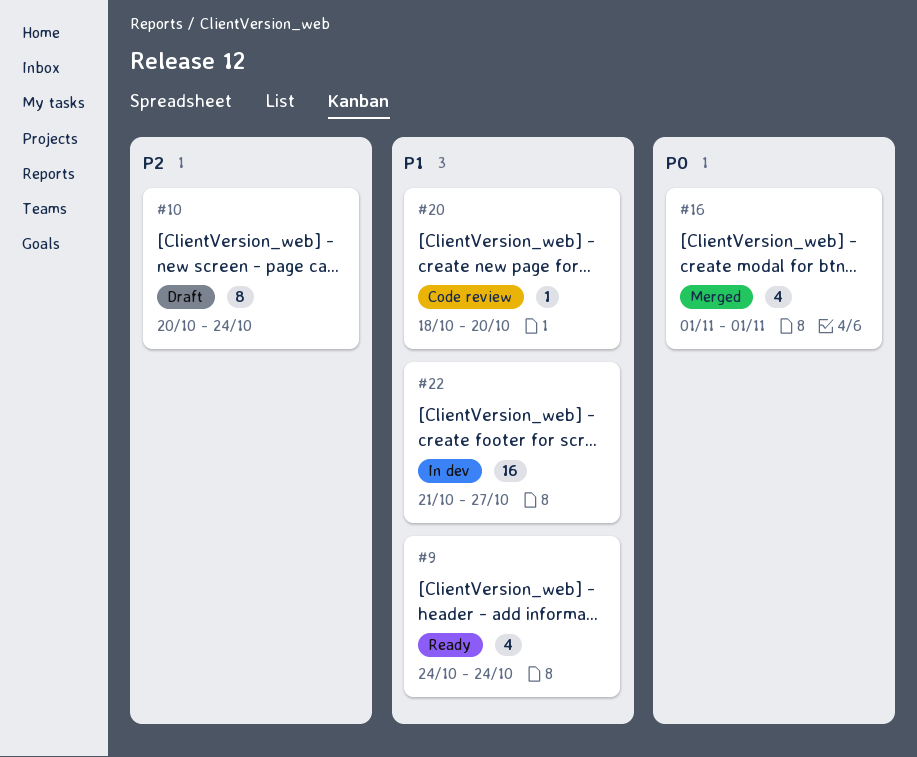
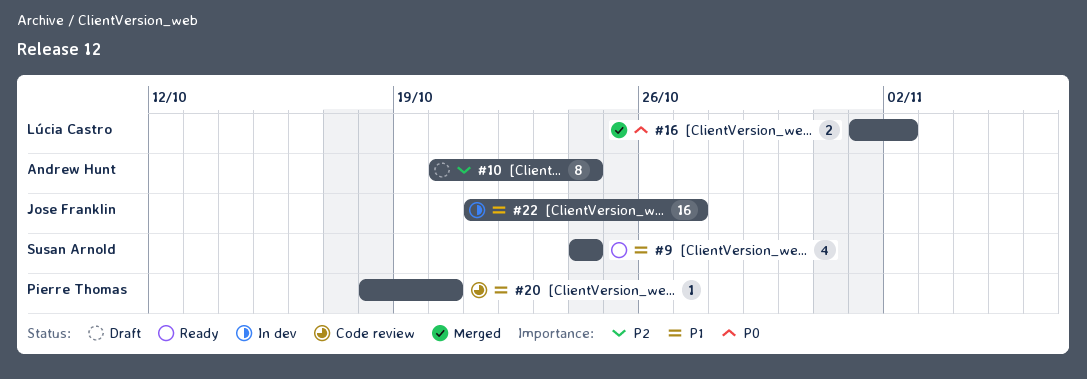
#16, estimate: 4 -> 2
#16, due: Nov 1 -> Nov 2

